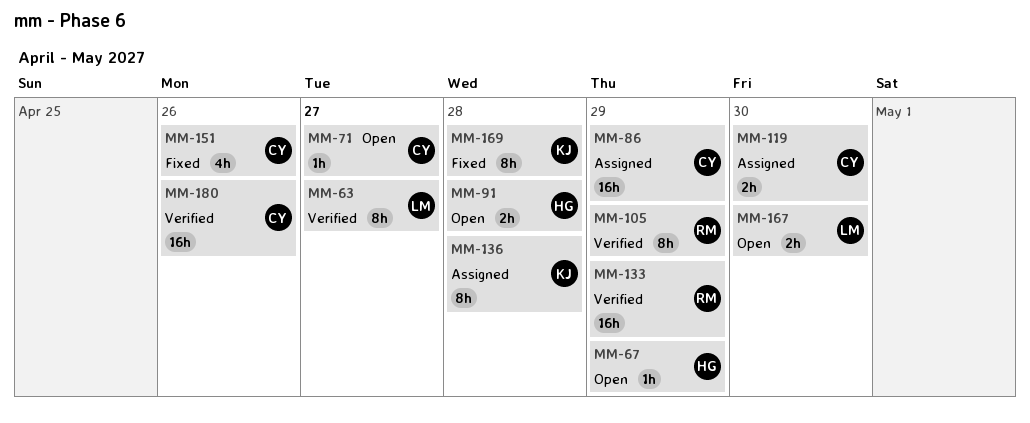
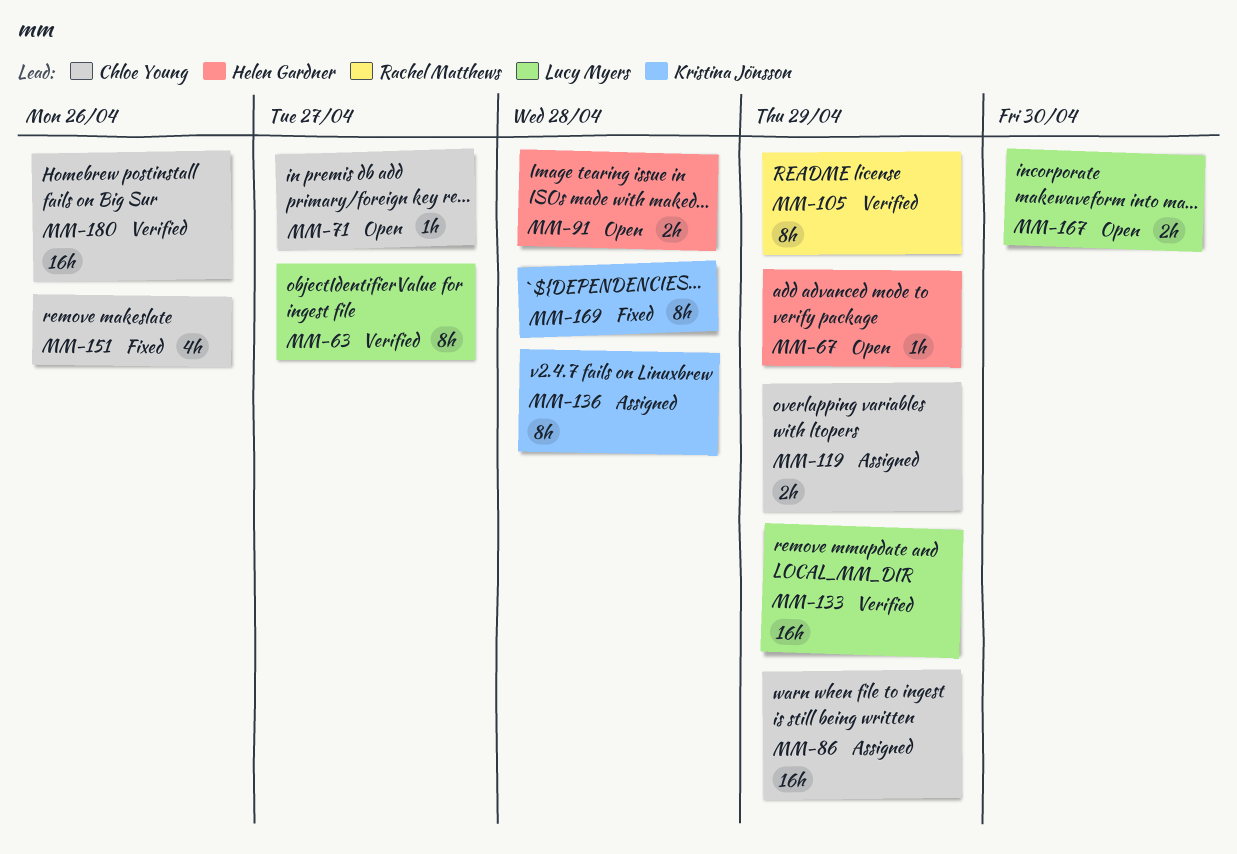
MM-119, due: Apr 30 -> Apr 29
MM-133, owner: Rachel Matthews -> Lucy Myers

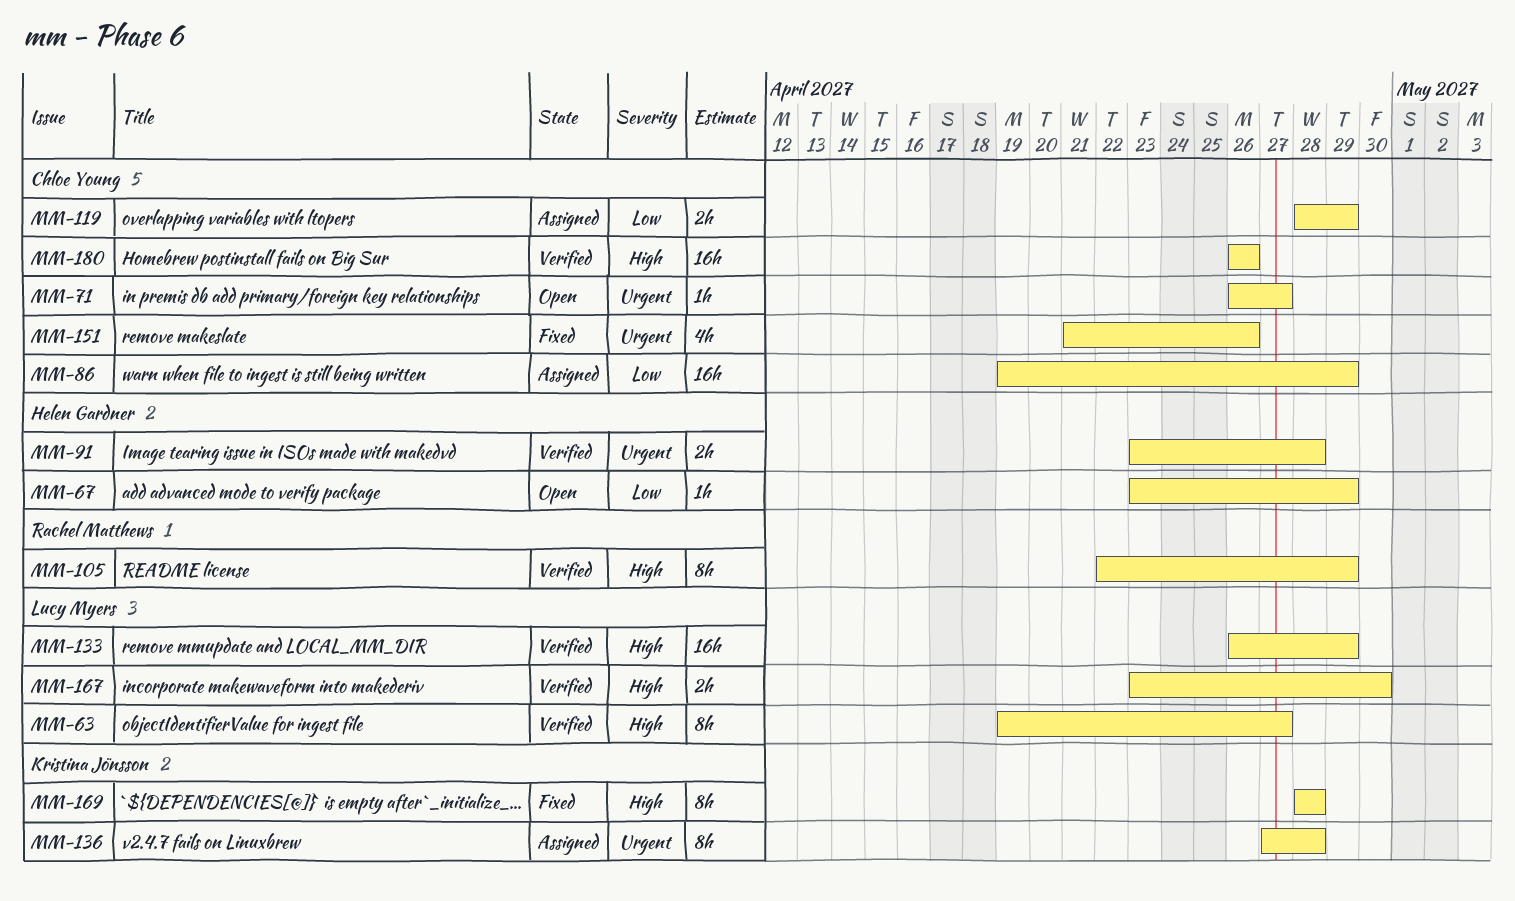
MM-91, status: Open -> Verified
MM-167, status: Open -> Verified

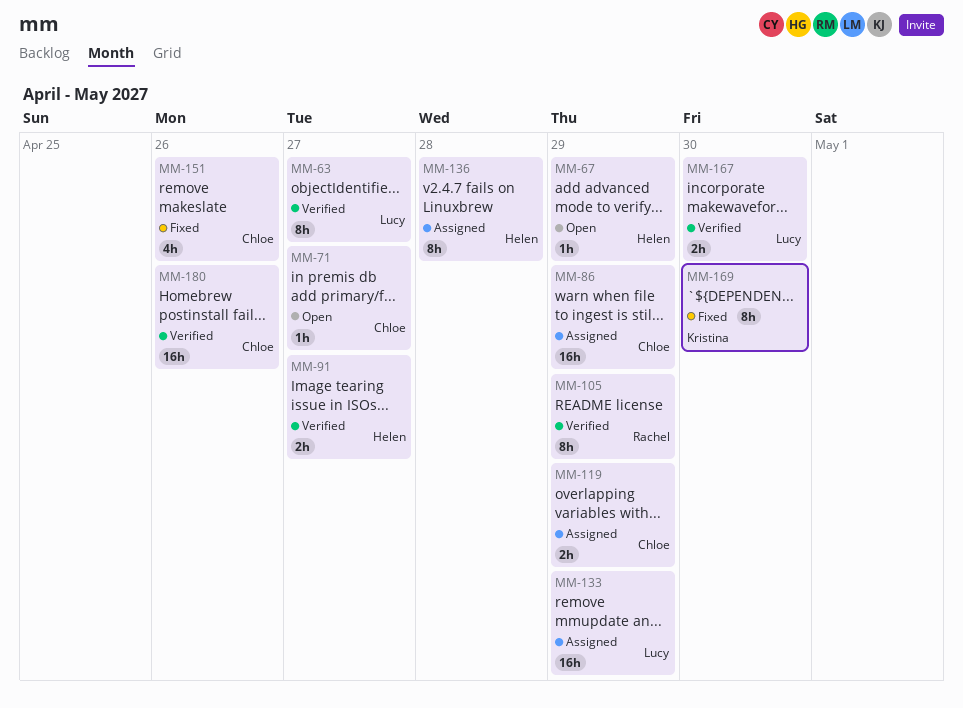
MM-91, due: Apr 28 -> Apr 27
MM-133, status: Verified -> Assigned
MM-136, owner: Kristina Jönsson -> Helen Gardner
MM-169, due: Apr 28 -> Apr 30

